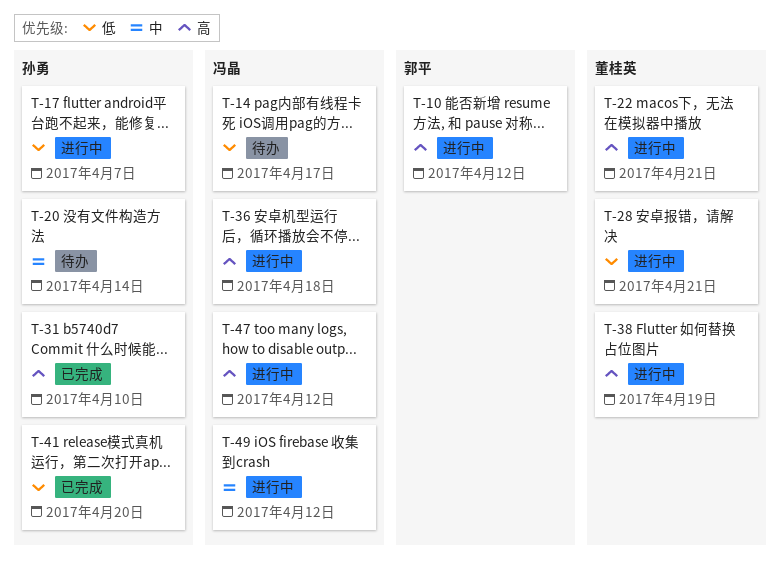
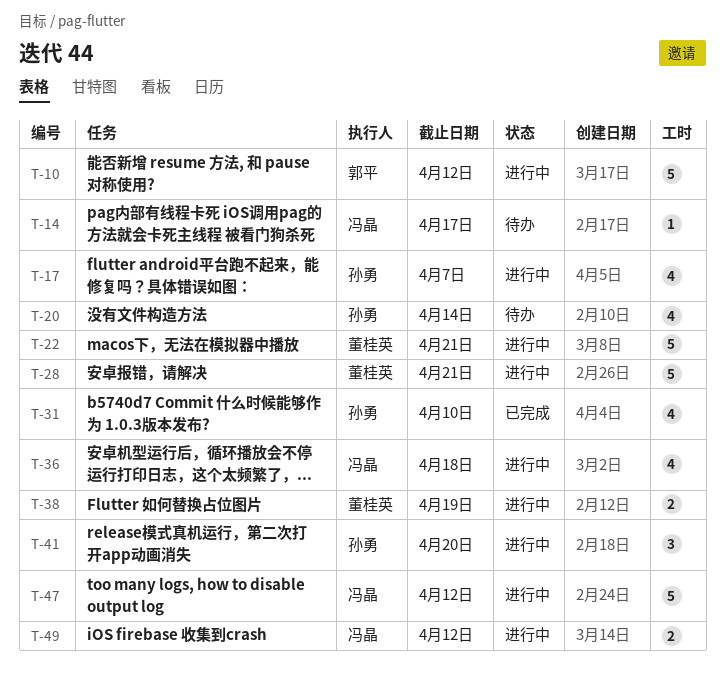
T-41, status: 已完成 -> 进行中

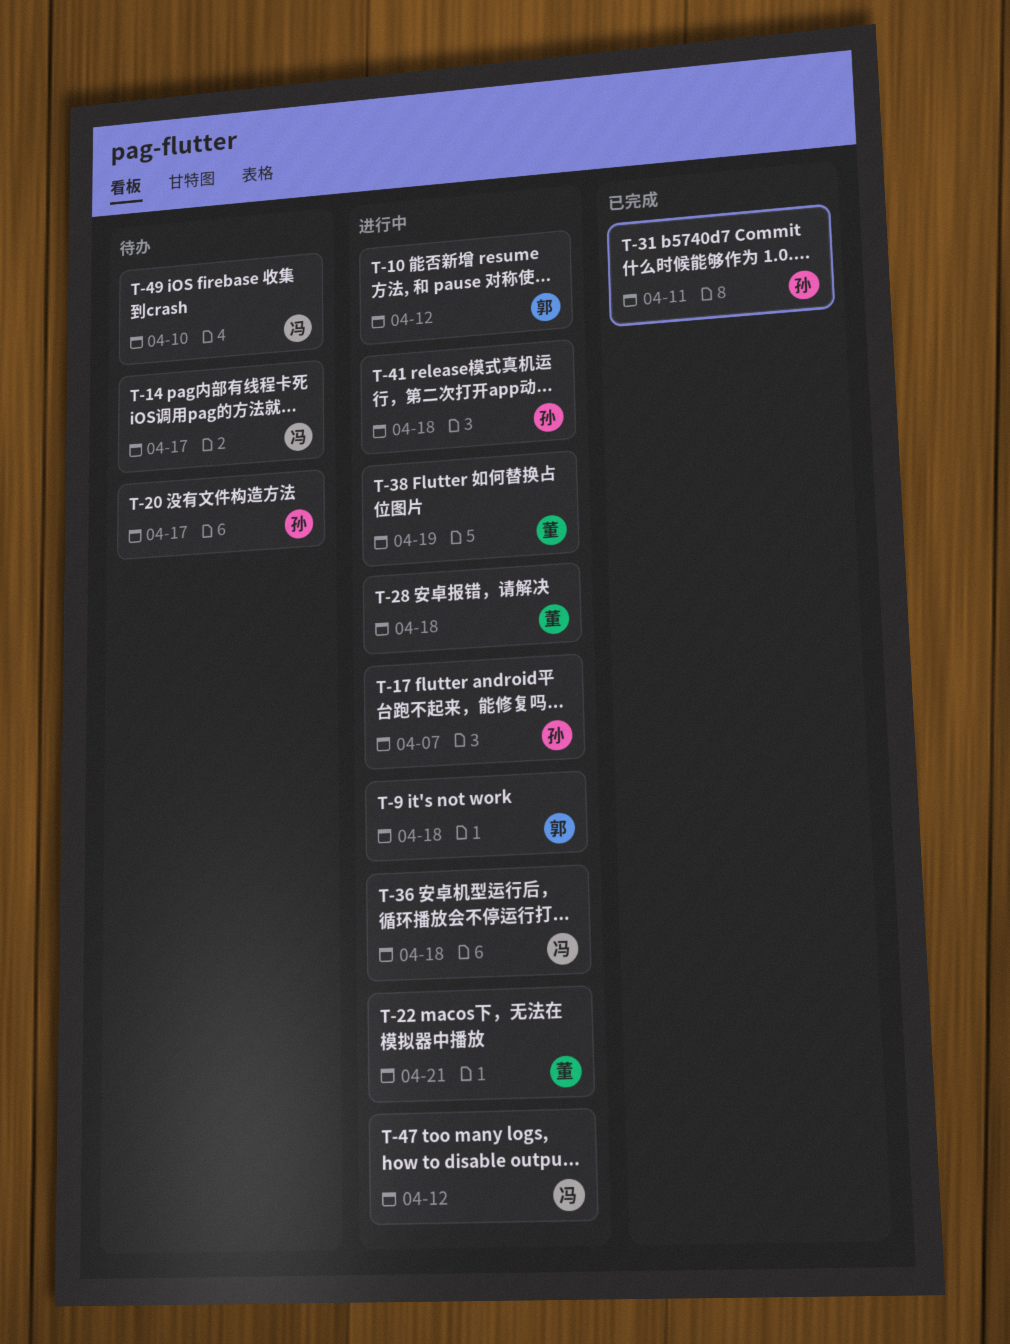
T-9: none -> present
T-20, due: Apr 14 -> Apr 17
T-28, due: Apr 21 -> Apr 18
T-31, due: Apr 10 -> Apr 11
T-41, due: Apr 20 -> Apr 18
T-49, status: 进行中 -> 待办
T-49, due: Apr 12 -> Apr 10

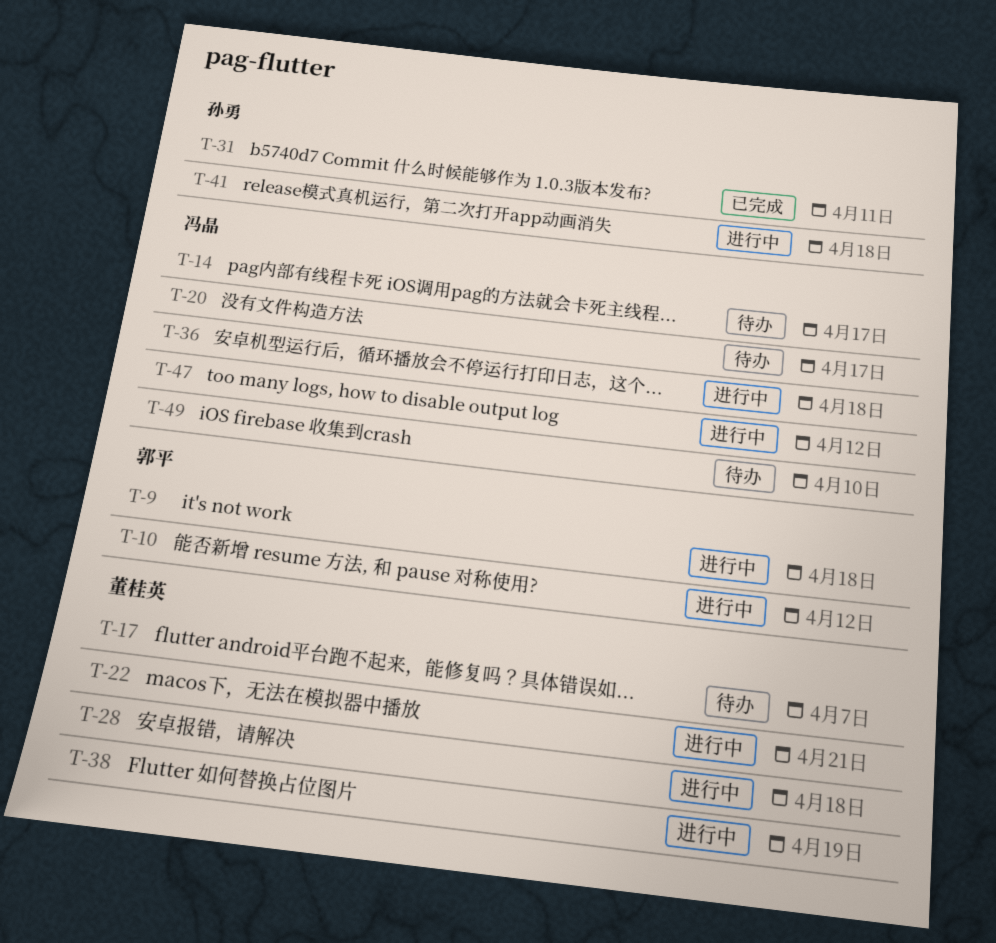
T-17, status: 进行中 -> 待办
T-17, owner: 孙勇 -> 董桂英
T-20, owner: 孙勇 -> 冯晶

